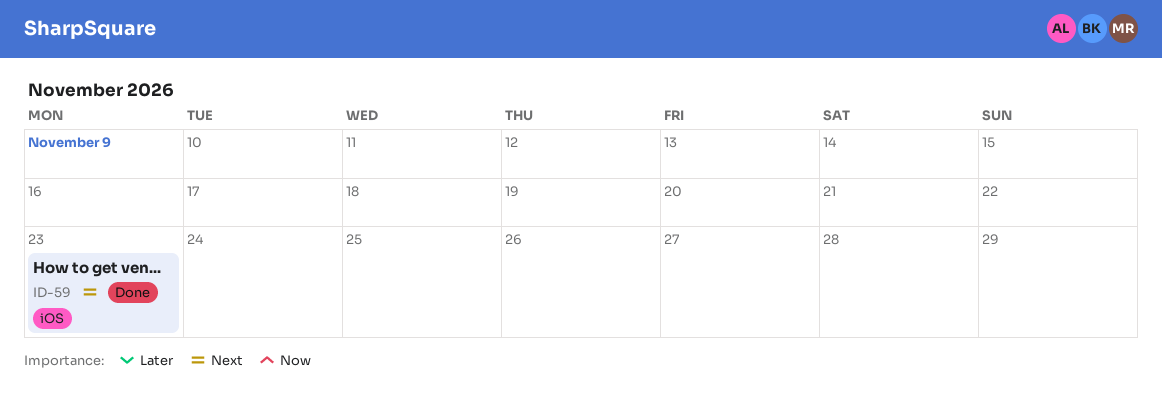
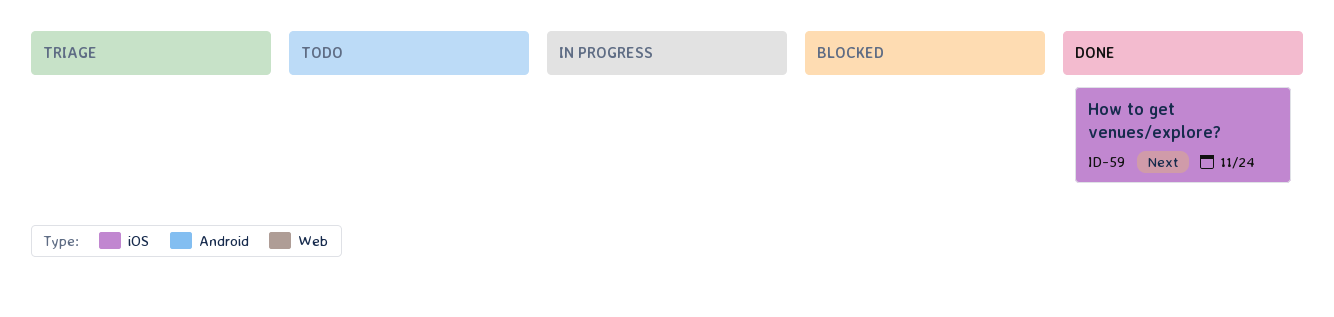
ID-59, due: Nov 23 -> Nov 24

